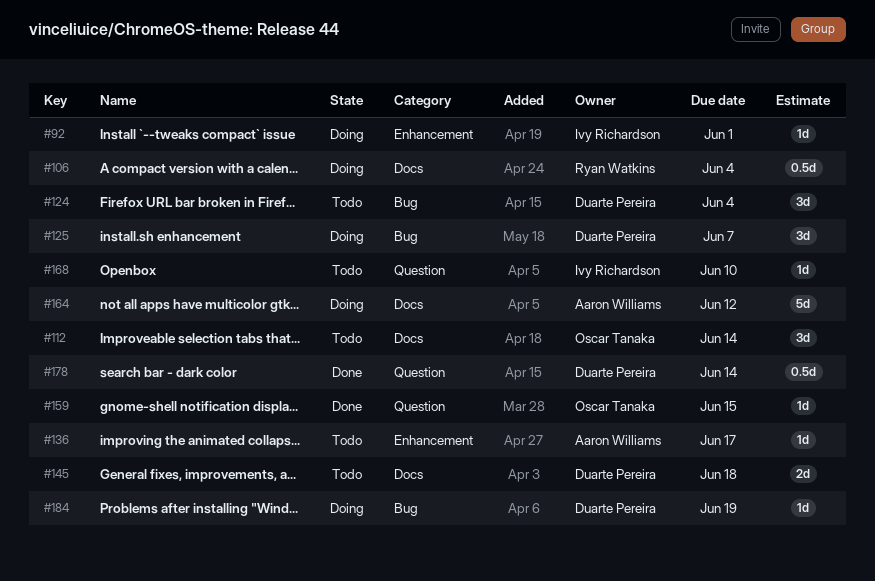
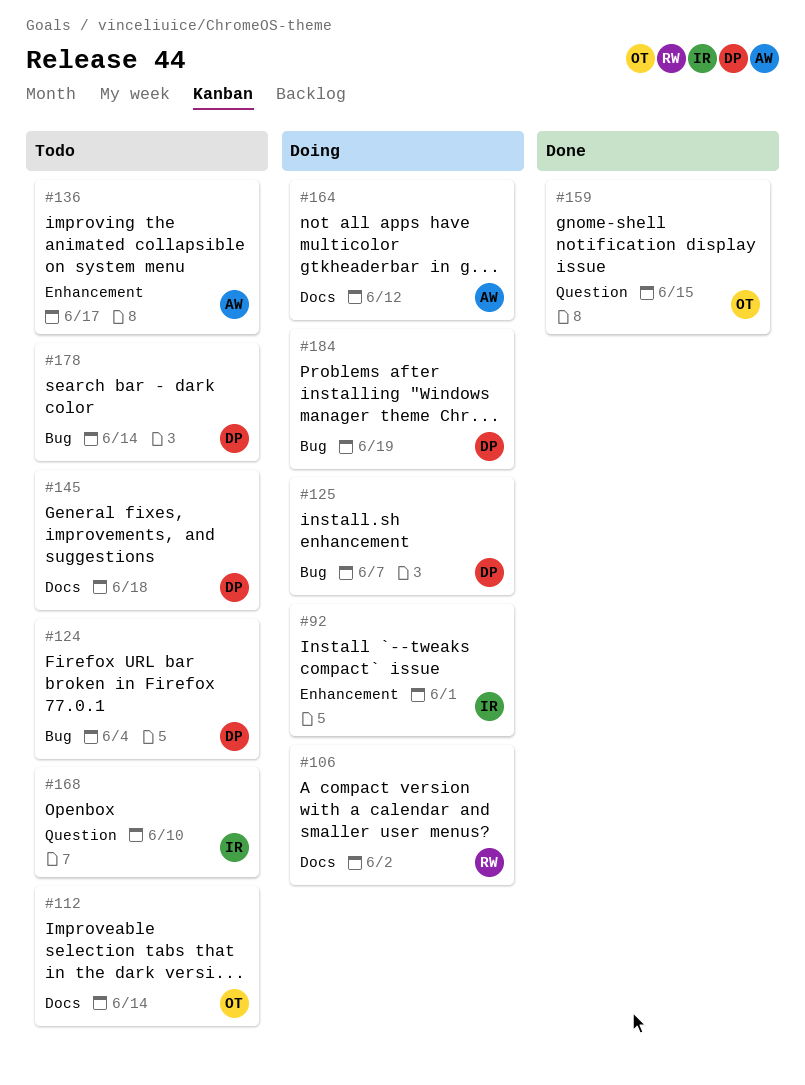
#106, due: Jun 4 -> Jun 2
#178, status: Done -> Todo
#178, label: Question -> Bug

